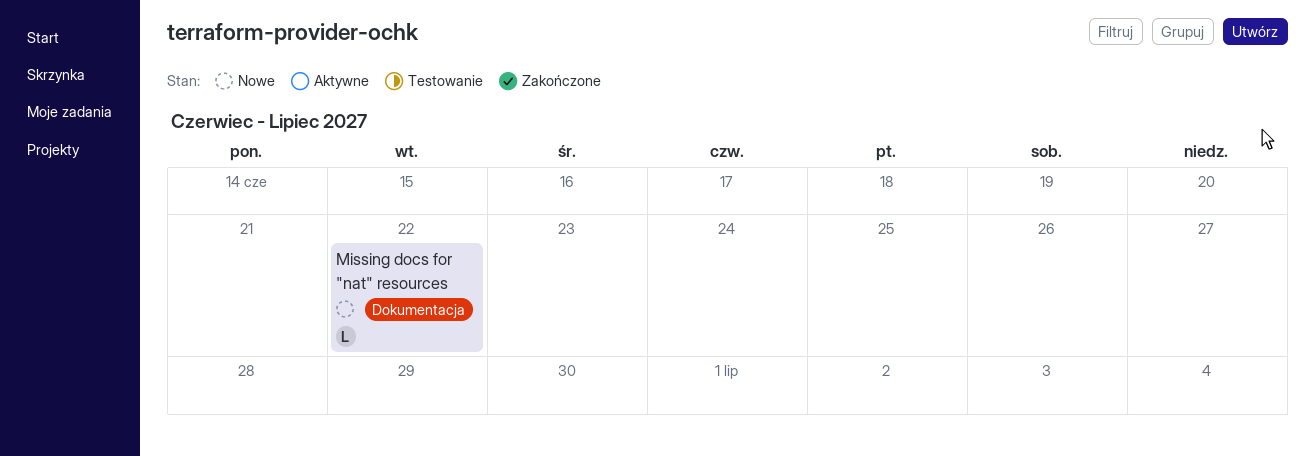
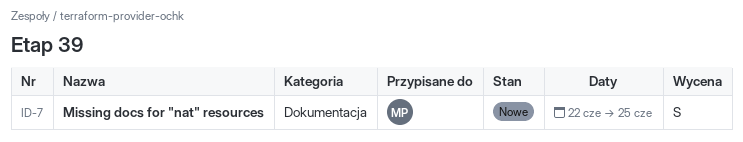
Missing docs for "nat" resources, estimate: L -> S
Missing docs for "nat" resources, due: Jun 22 -> Jun 25

